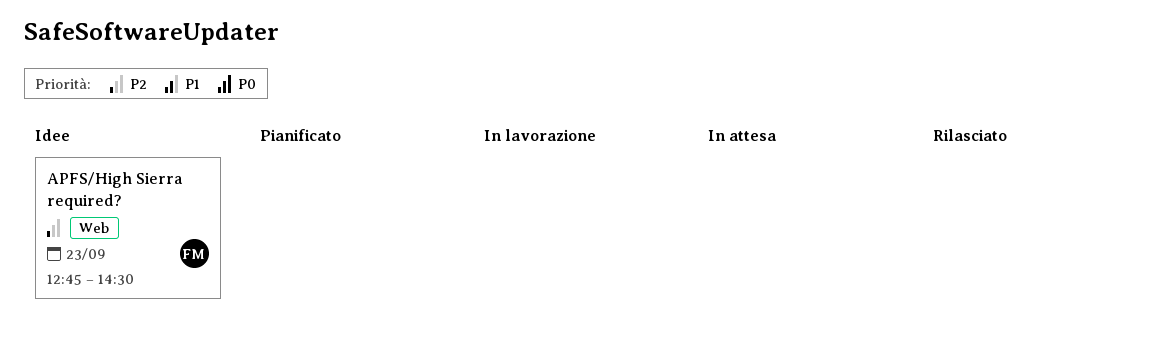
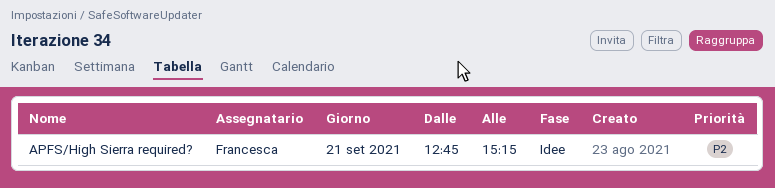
APFS/High Sierra required?, day: Sep 23 -> Sep 21
APFS/High Sierra required?, ends: 14:30 -> 15:15

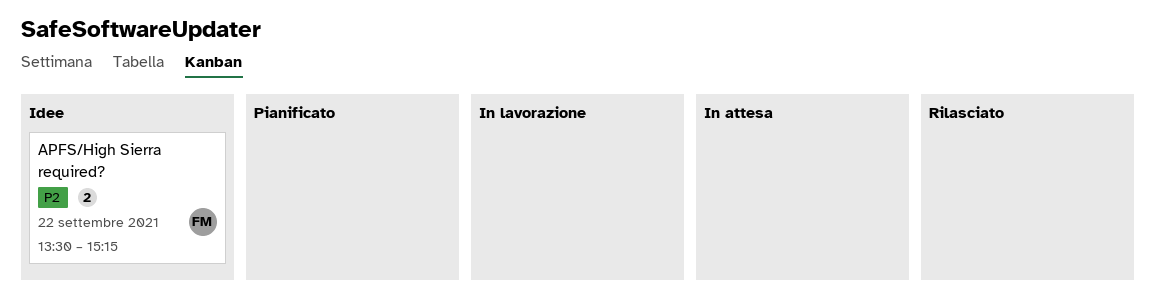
APFS/High Sierra required?, day: Sep 21 -> Sep 22
APFS/High Sierra required?, begins: 12:45 -> 13:30

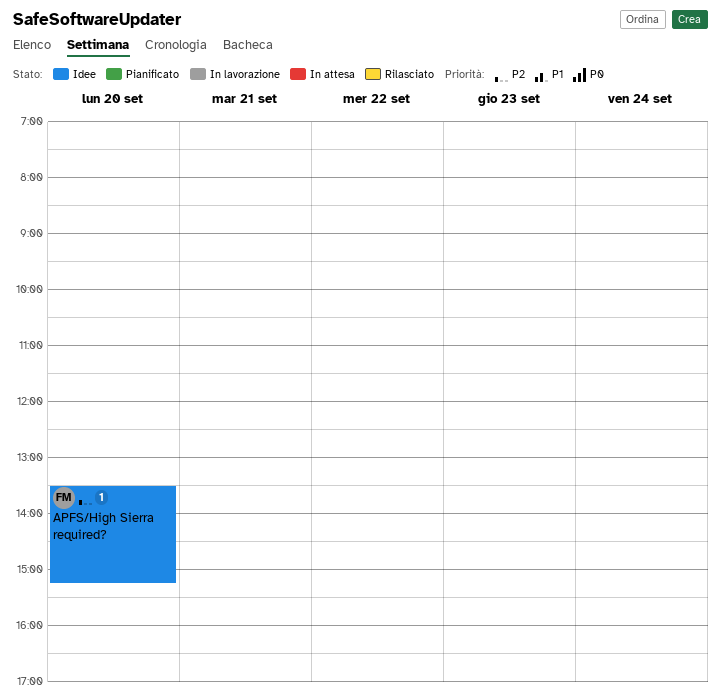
APFS/High Sierra required?, estimate: 2 -> 1
APFS/High Sierra required?, day: Sep 22 -> Sep 20

